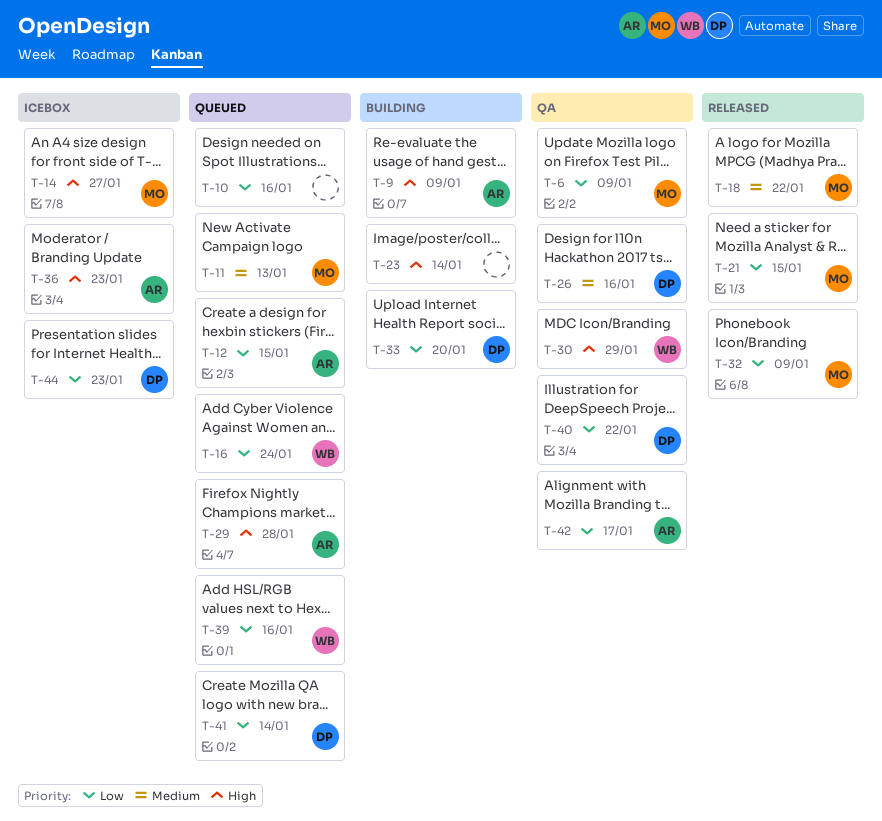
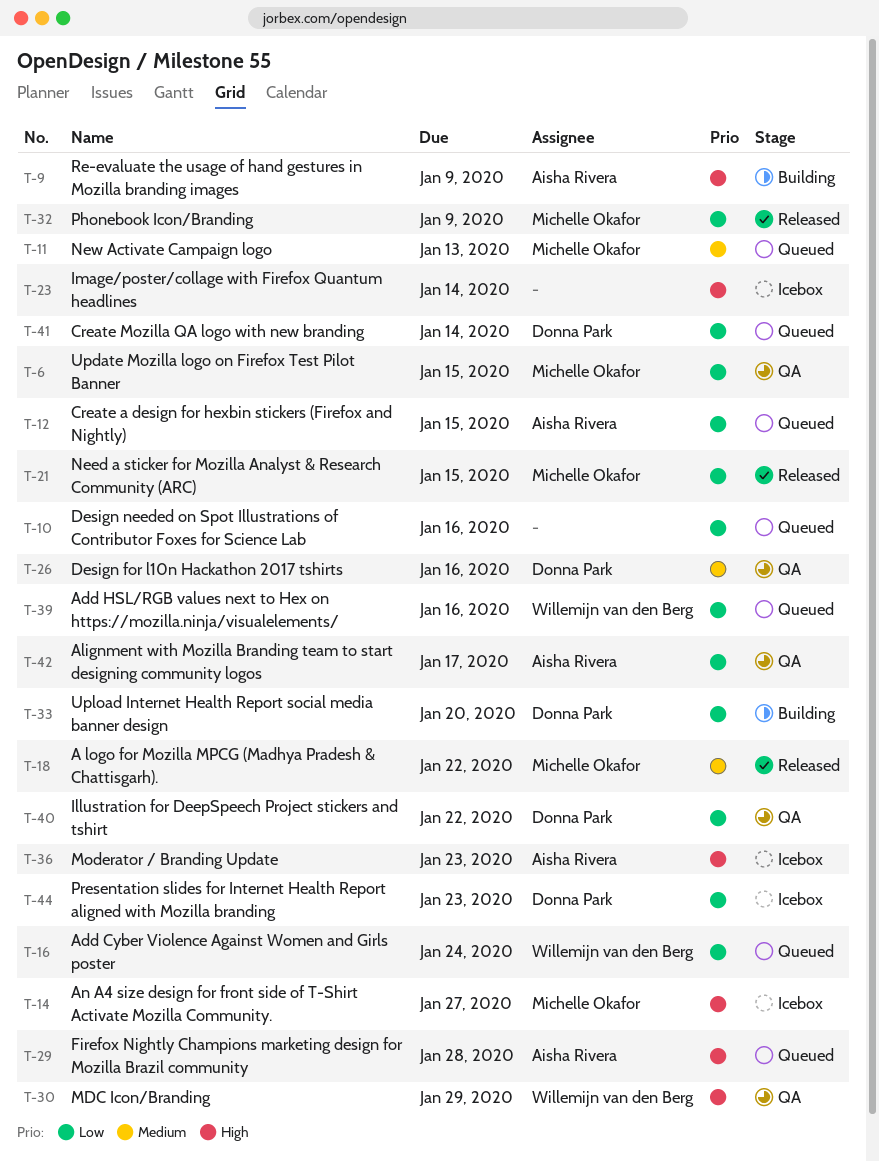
T-6, due: Jan 9 -> Jan 15
T-23, status: Building -> Icebox

